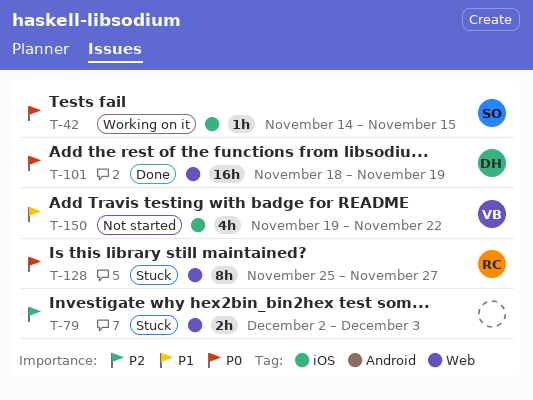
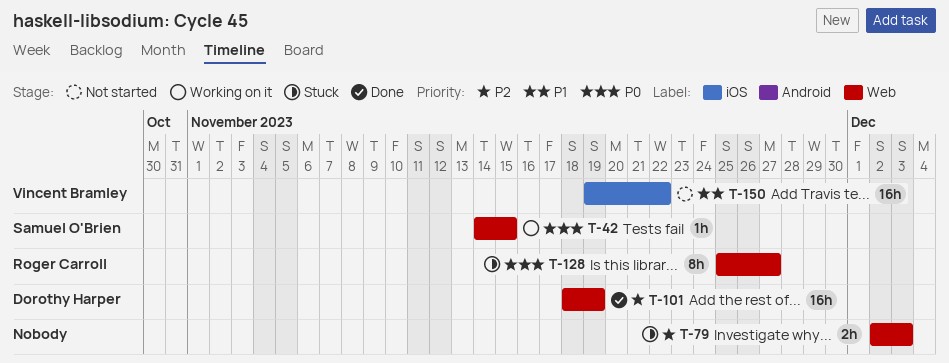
T-42, label: iOS -> Web
T-101, priority: P0 -> P2
T-150, estimate: 4h -> 16h

